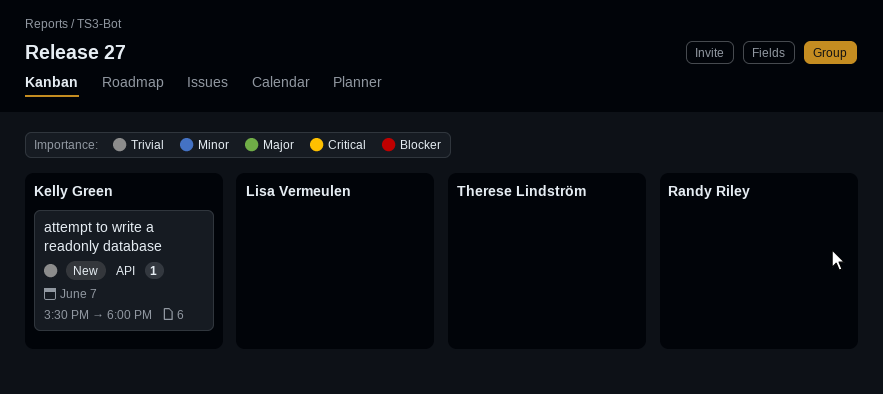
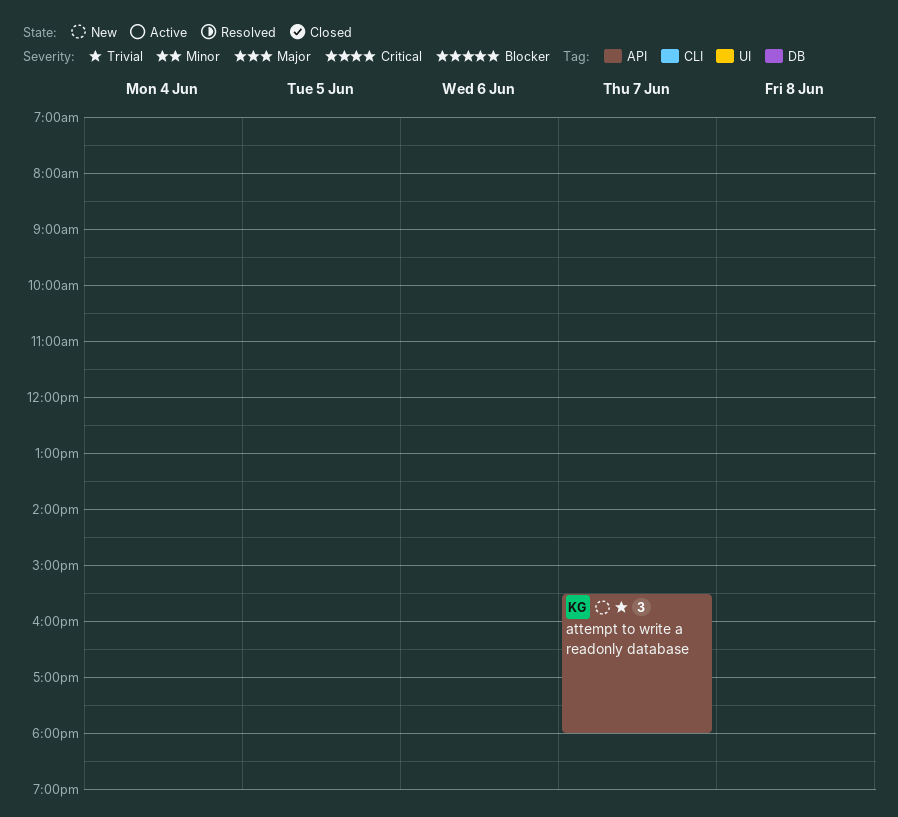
attempt to write a readonly database, estimate: 1 -> 3

